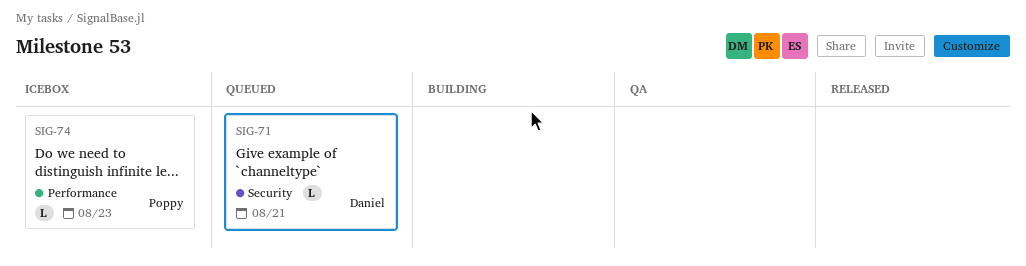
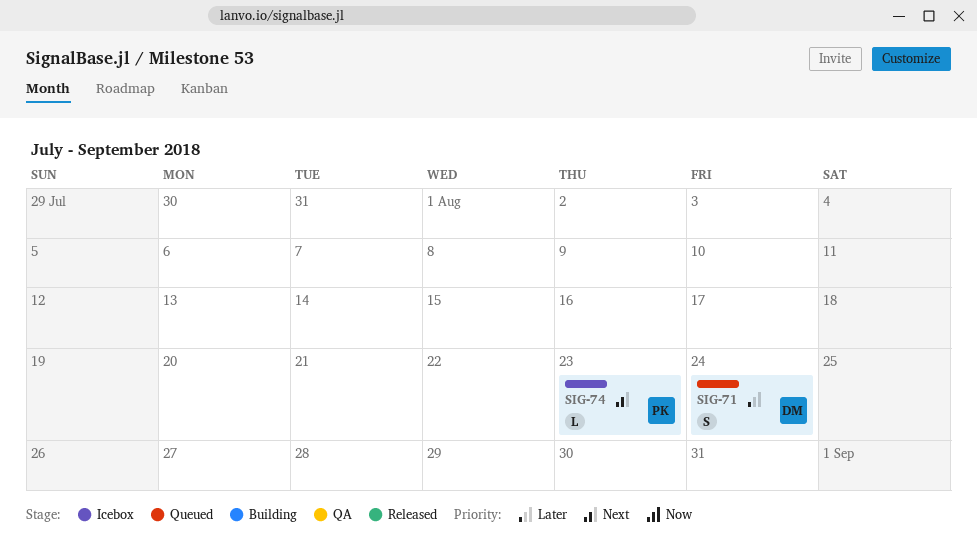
SIG-71, estimate: L -> S
SIG-71, due: Aug 21 -> Aug 24

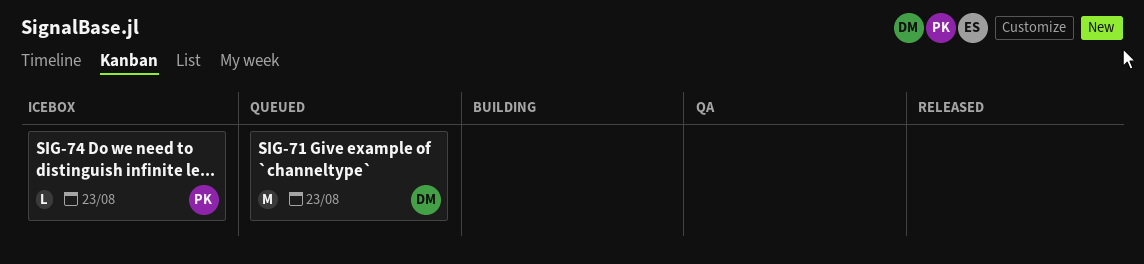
SIG-71, estimate: S -> M
SIG-71, due: Aug 24 -> Aug 23

